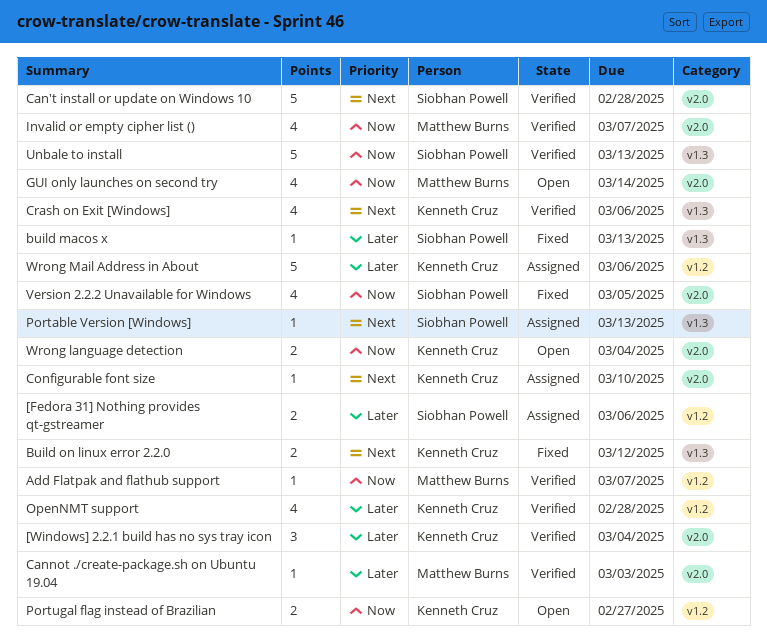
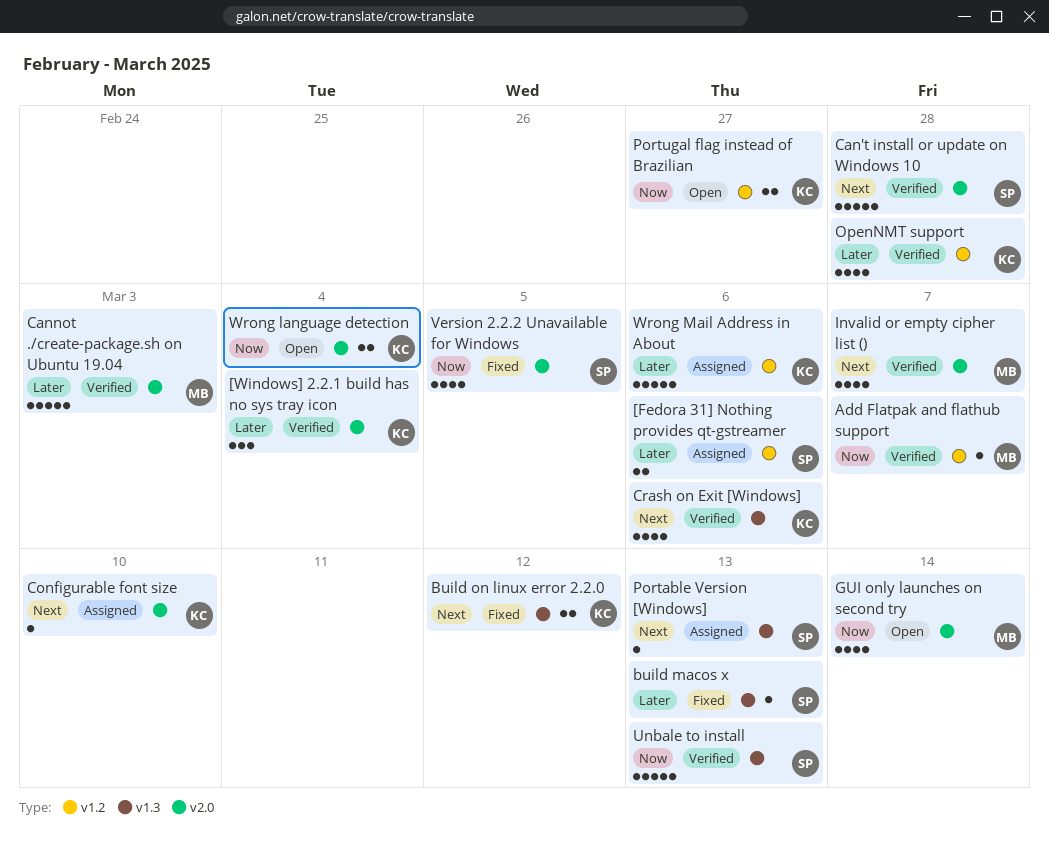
Cannot ./create-package.sh on Ubuntu 19.04, estimate: 1 -> 5
Invalid or empty cipher list (), priority: Now -> Next

